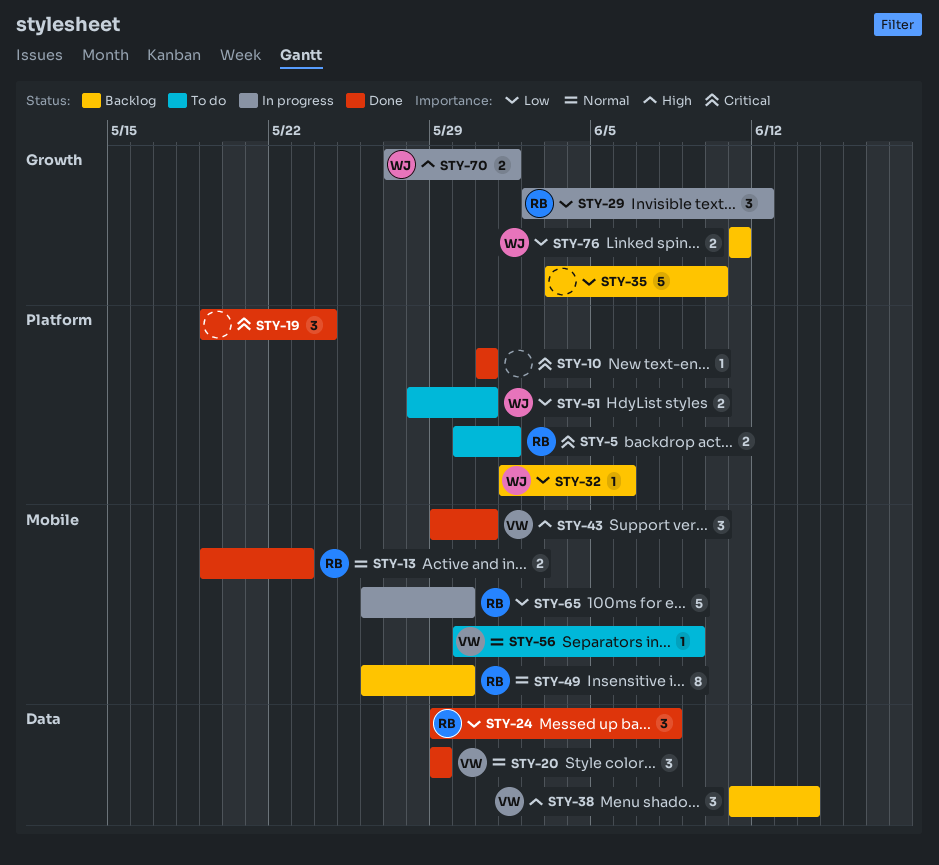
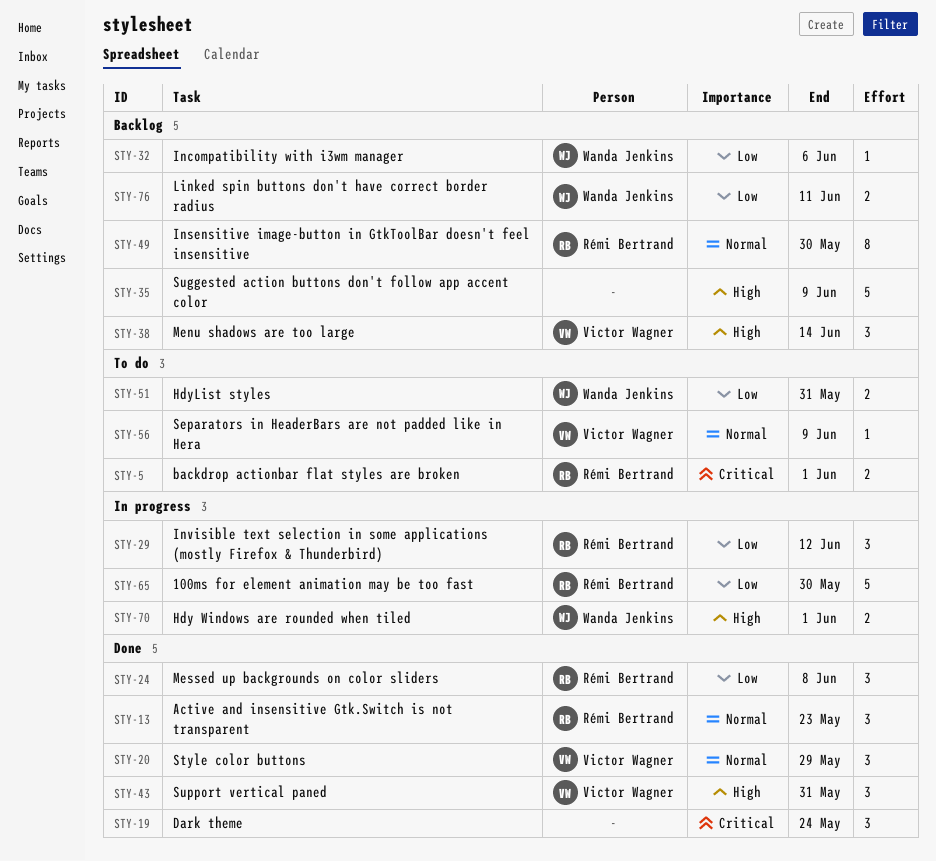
STY-10: present -> none
STY-13, estimate: 2 -> 3
STY-35, priority: Low -> High
STY-35, due: Jun 10 -> Jun 9

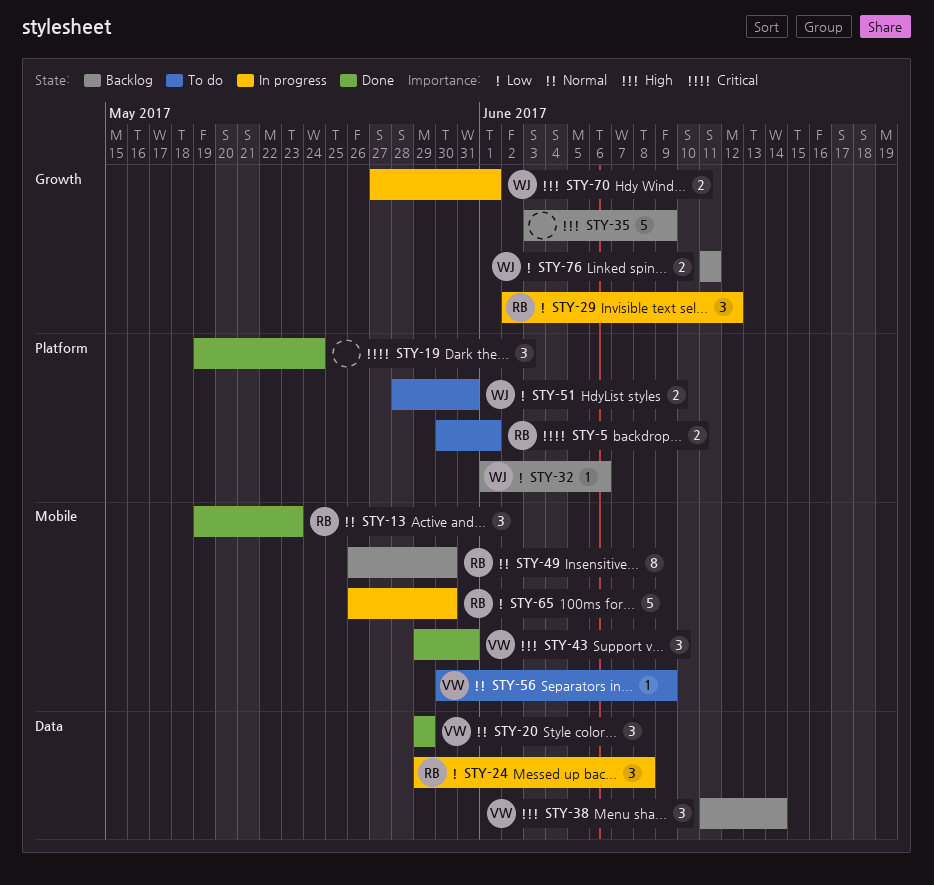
STY-24, status: Done -> In progress

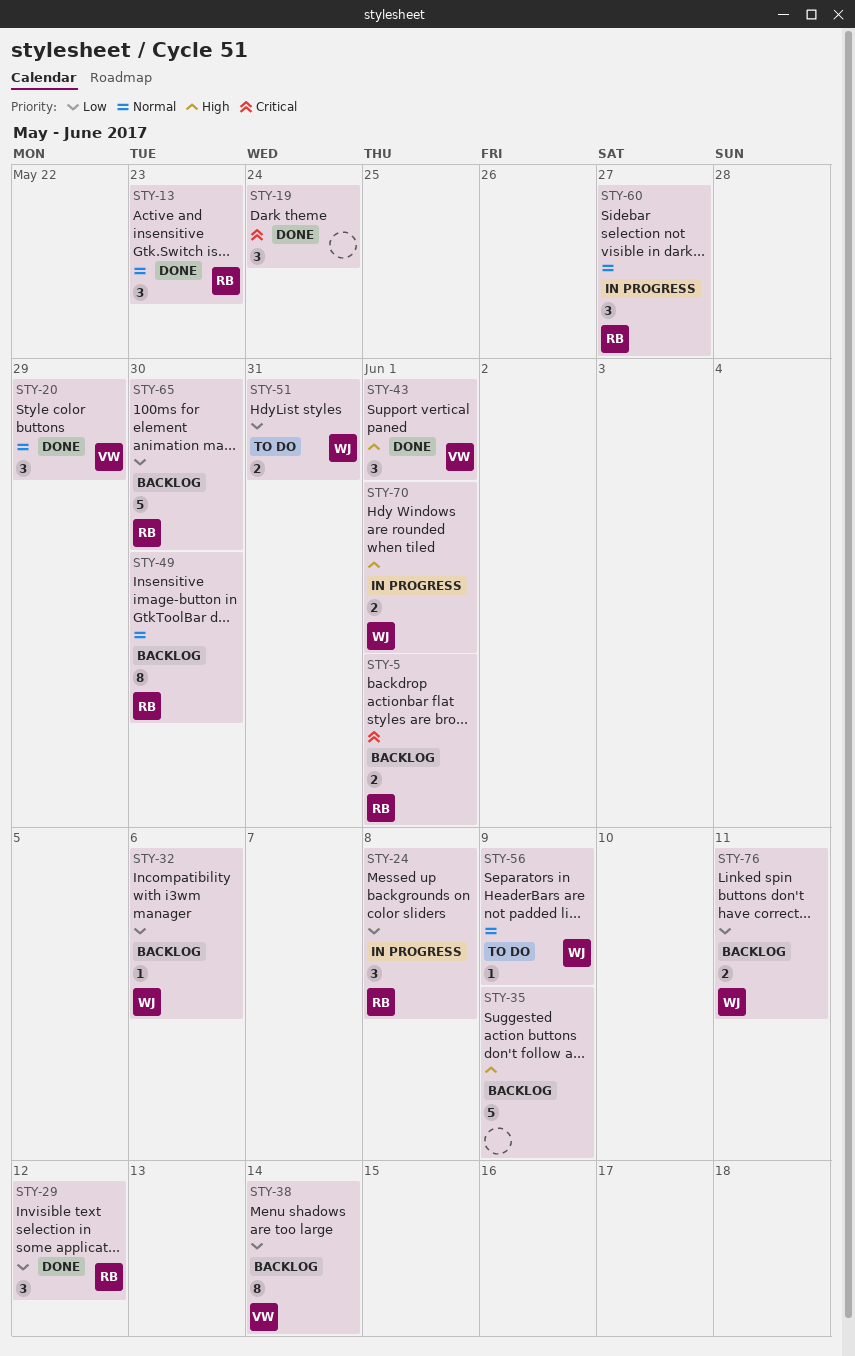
STY-5, status: To do -> Backlog
STY-29, status: In progress -> Done
STY-38, priority: High -> Low
STY-38, estimate: 3 -> 8
STY-43, due: May 31 -> Jun 1
STY-56, owner: VW -> WJ
STY-60: none -> present
STY-65, status: In progress -> Backlog

